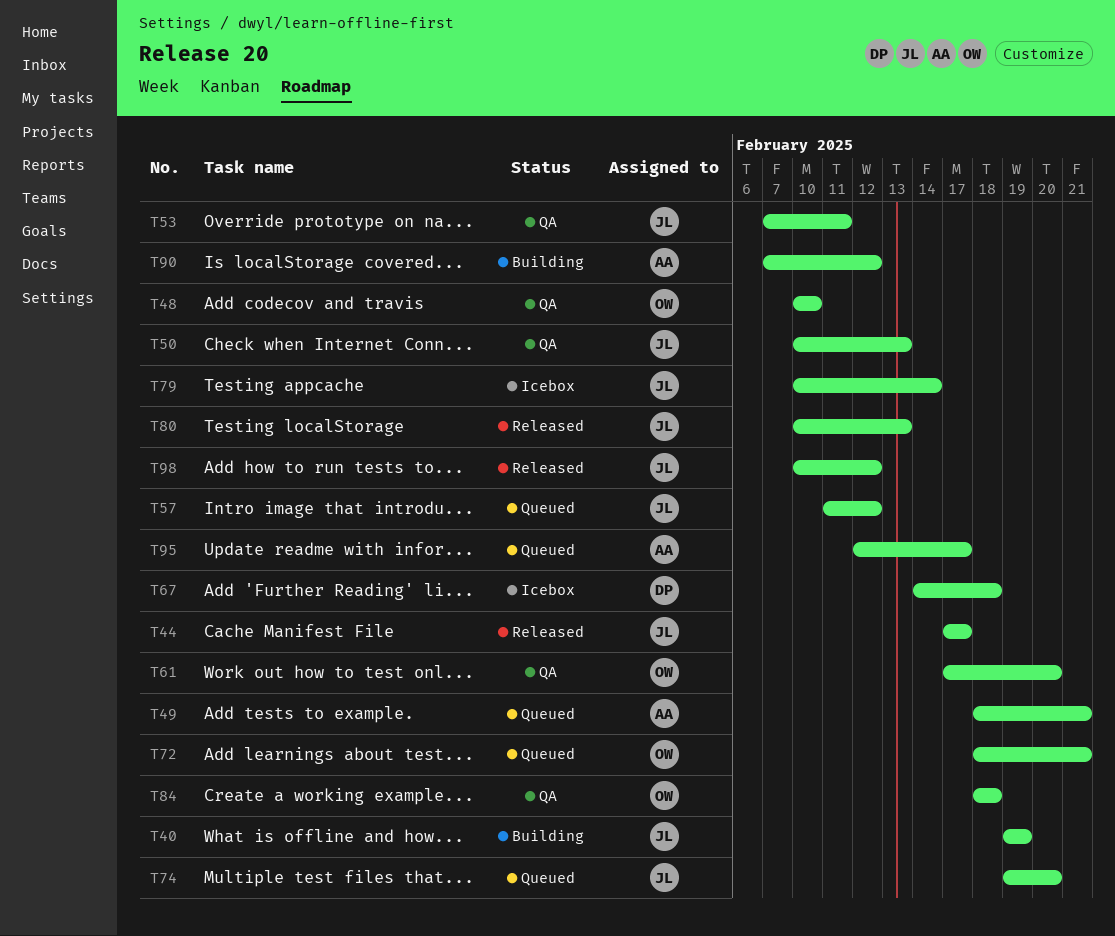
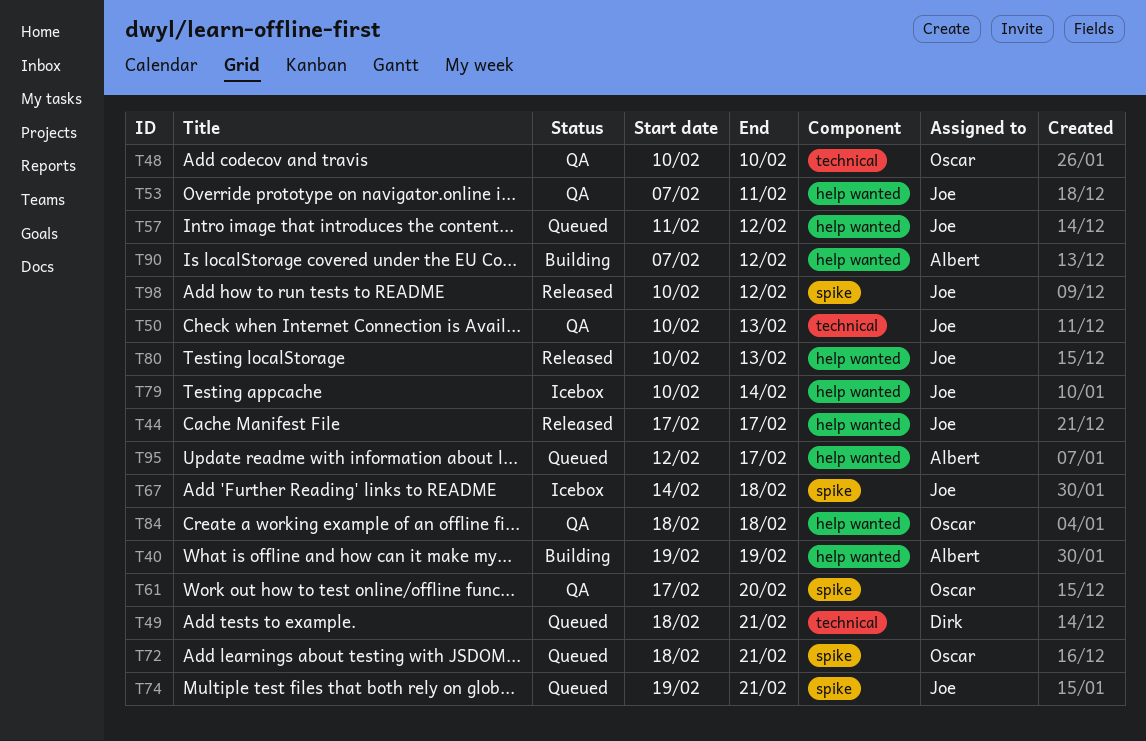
T40, owner: Joe -> Albert
T49, owner: Albert -> Dirk
T67, owner: Dirk -> Joe
T74, due: Feb 20 -> Feb 21

